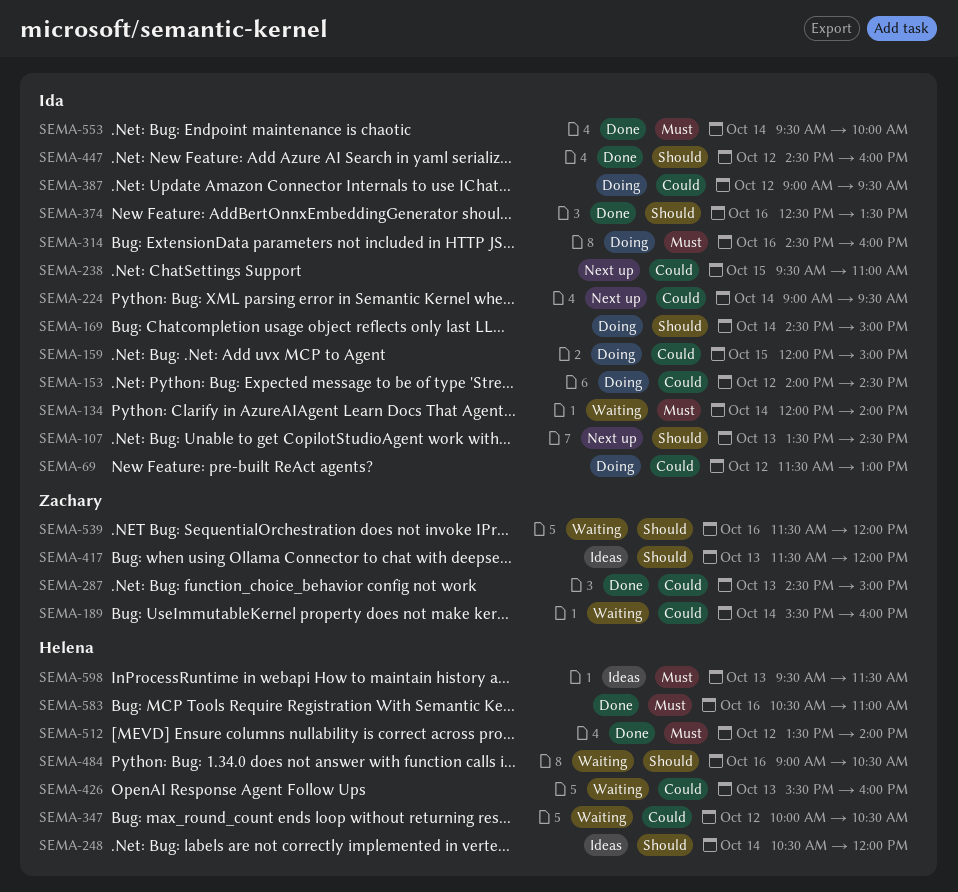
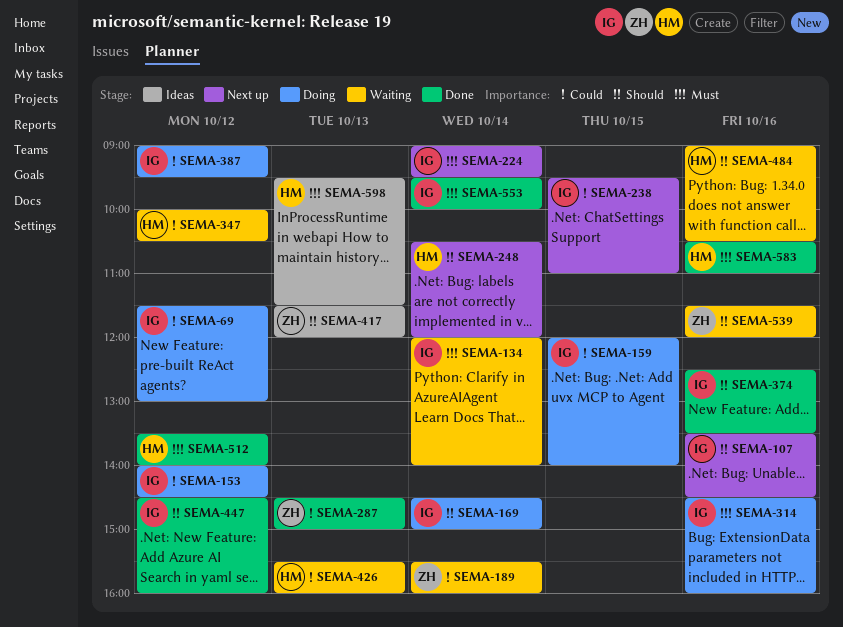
SEMA-107, day: Oct 13 -> Oct 16
SEMA-159, ends: 15:00 -> 14:00
SEMA-224, priority: Could -> Must
SEMA-248, status: Ideas -> Next up

